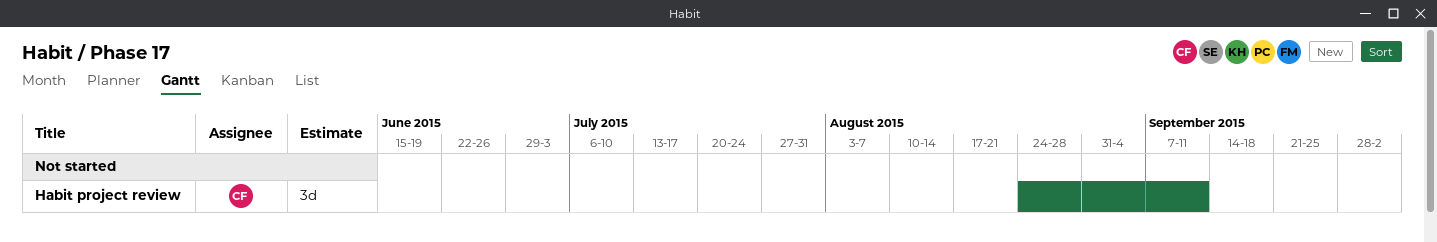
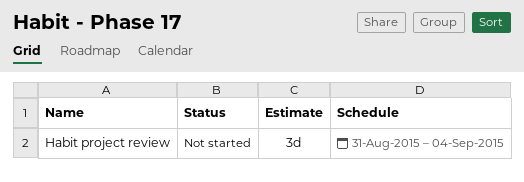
Habit project review, start: Aug 24 -> Aug 31
Habit project review, due: Sep 11 -> Sep 4

